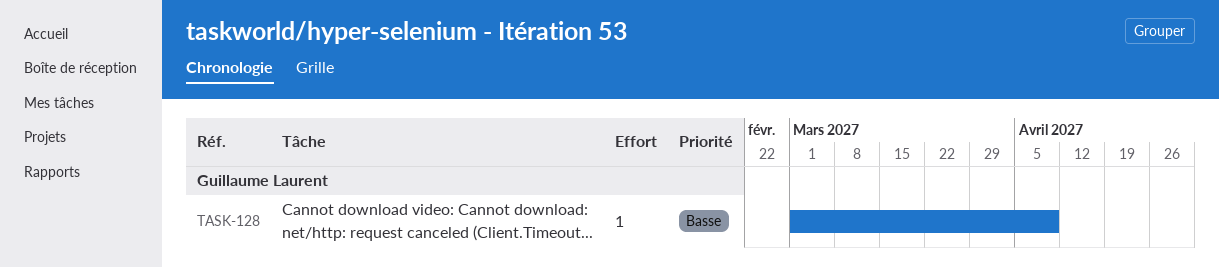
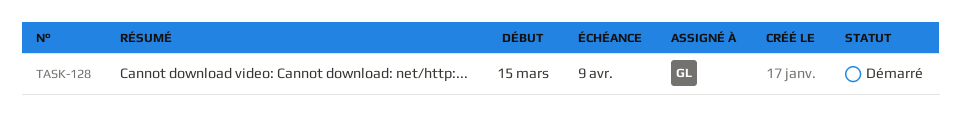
TASK-128, start: Mar 1 -> Mar 15

